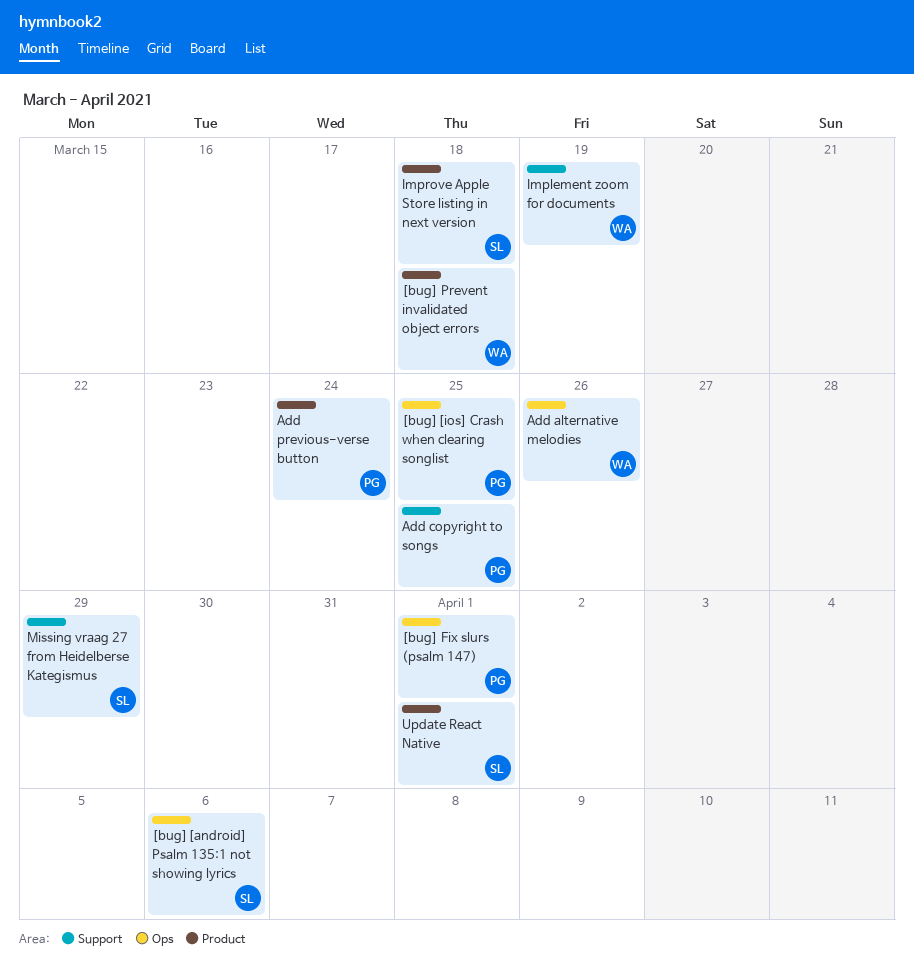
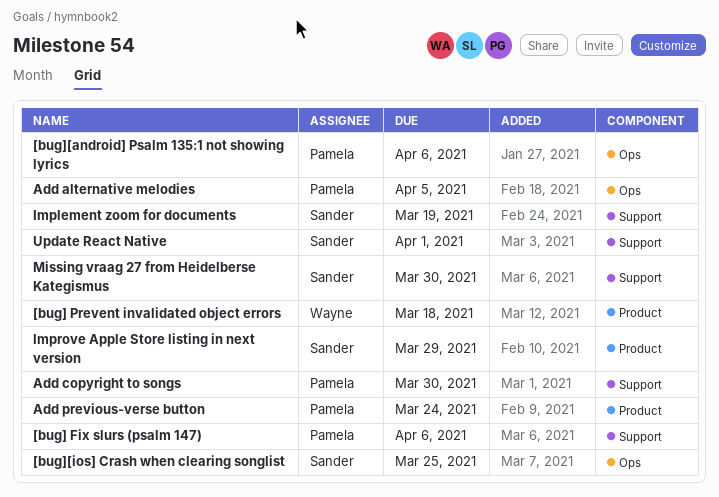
[bug] Fix slurs (psalm 147), label: Ops -> Support
[bug] Fix slurs (psalm 147), due: Apr 1 -> Apr 6
[bug][android] Psalm 135:1 not showing lyrics, owner: Sander -> Pamela
[bug][ios] Crash when clearing songlist, owner: Pamela -> Sander
Add alternative melodies, owner: Wayne -> Pamela
Add alternative melodies, due: Mar 26 -> Apr 5
Add copyright to songs, due: Mar 25 -> Mar 30
Implement zoom for documents, owner: Wayne -> Sander
Improve Apple Store listing in next version, due: Mar 18 -> Mar 29
Missing vraag 27 from Heidelberse Kategismus, due: Mar 29 -> Mar 30
Update React Native, label: Product -> Support

